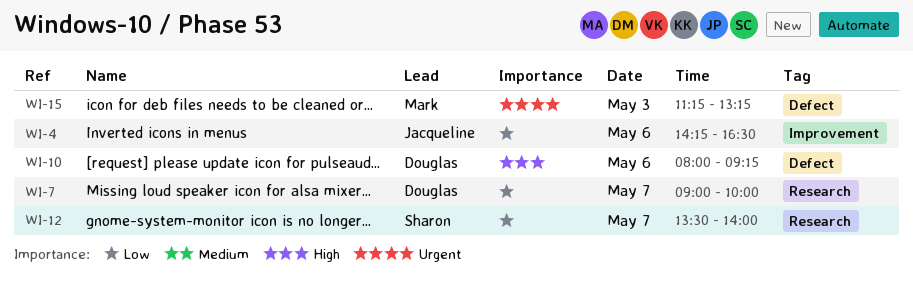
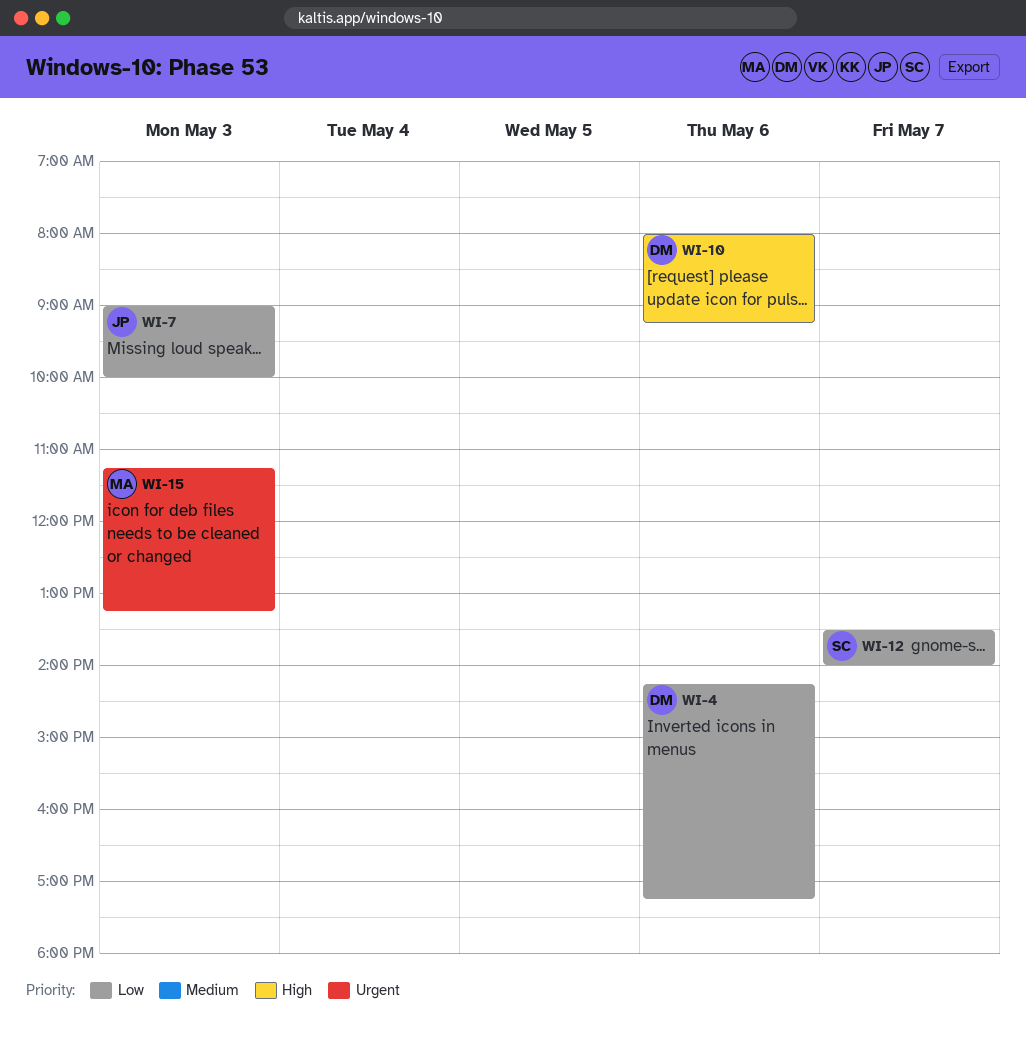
WI-4, owner: Jacqueline -> Douglas
WI-4, ends: 16:30 -> 17:15
WI-7, owner: Douglas -> Jacqueline
WI-7, day: May 7 -> May 3

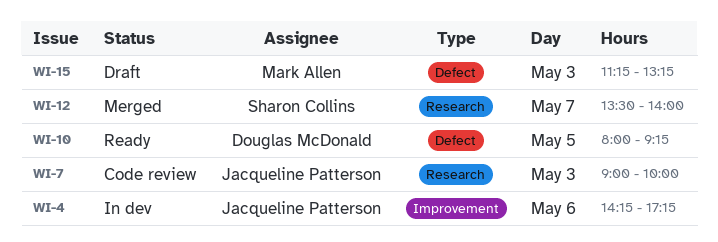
WI-4, owner: Douglas McDonald -> Jacqueline Patterson
WI-10, day: May 6 -> May 5

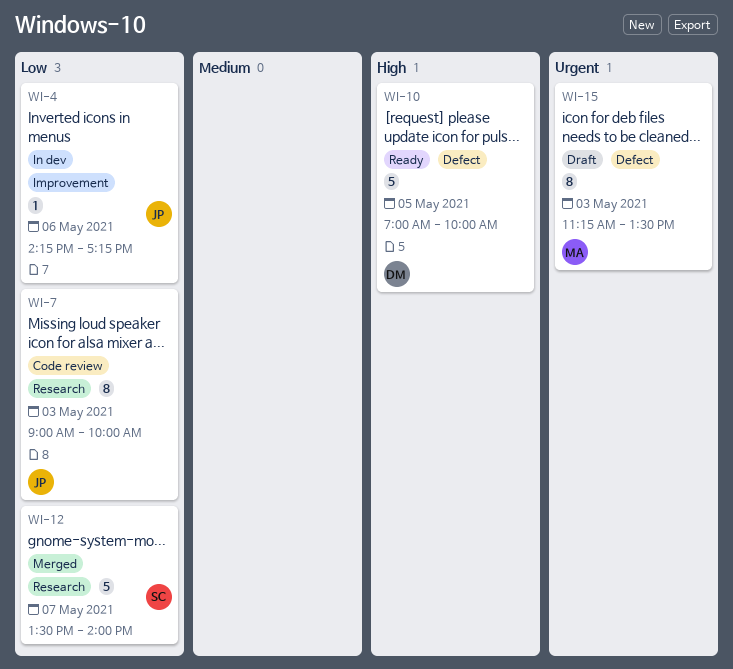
WI-10, begins: 08:00 -> 07:00
WI-10, ends: 09:15 -> 10:00
WI-15, ends: 13:15 -> 13:30

